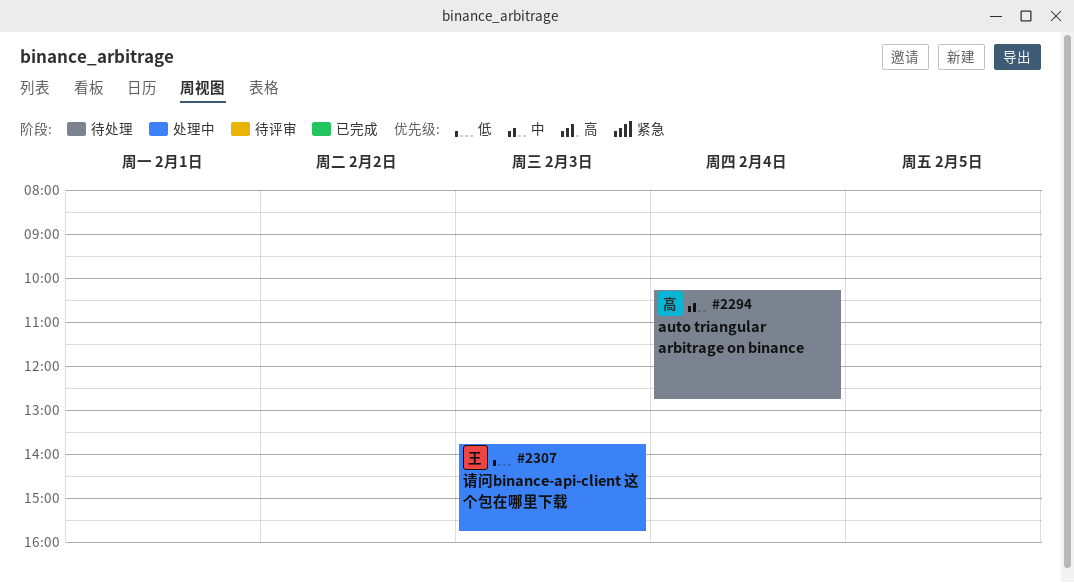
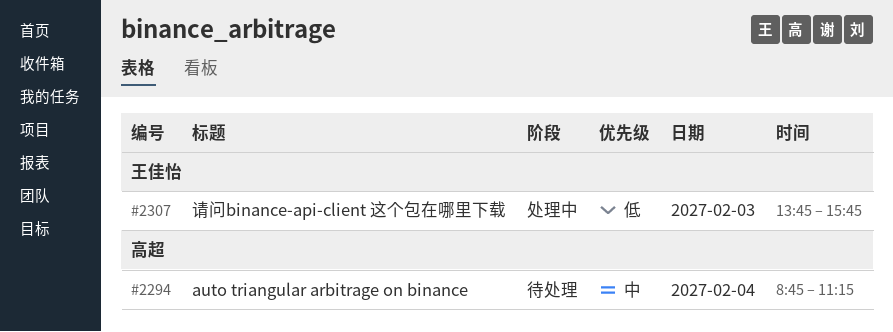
#2294, begins: 10:15 -> 08:45
#2294, ends: 12:45 -> 11:15

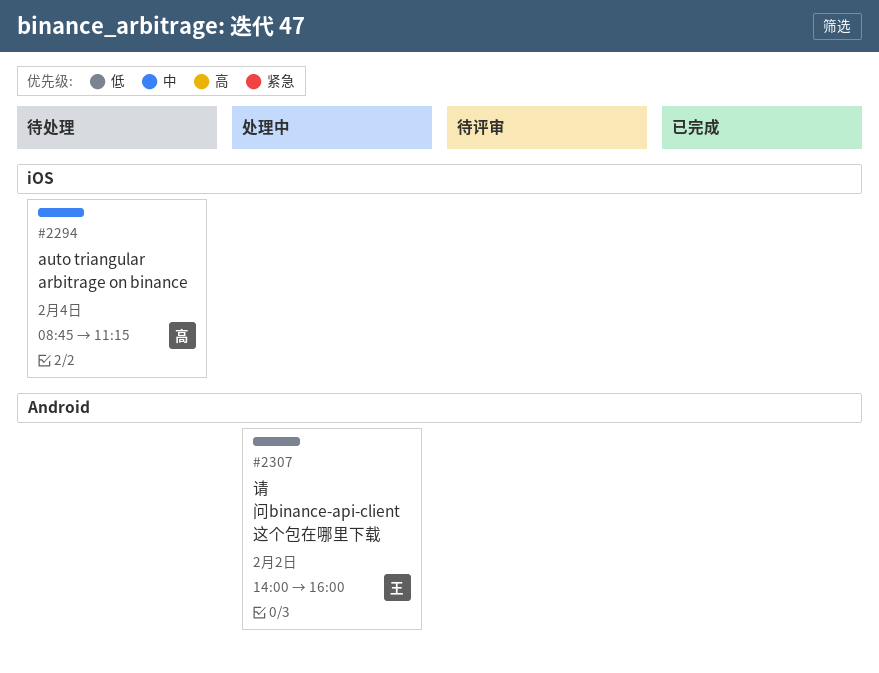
#2307, day: Feb 3 -> Feb 2
#2307, begins: 13:45 -> 14:00
#2307, ends: 15:45 -> 16:00

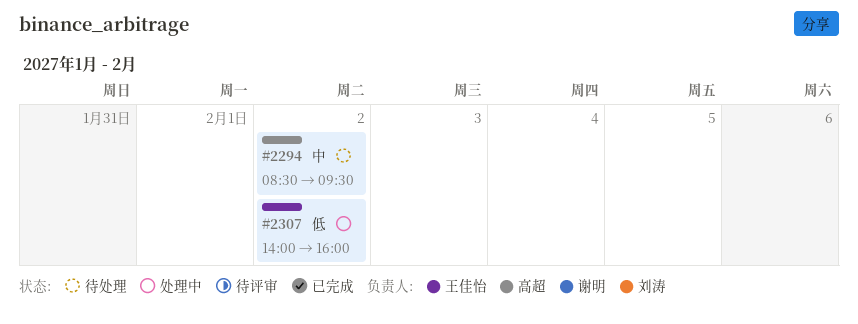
#2294, day: Feb 4 -> Feb 2
#2294, begins: 08:45 -> 08:30
#2294, ends: 11:15 -> 09:30

